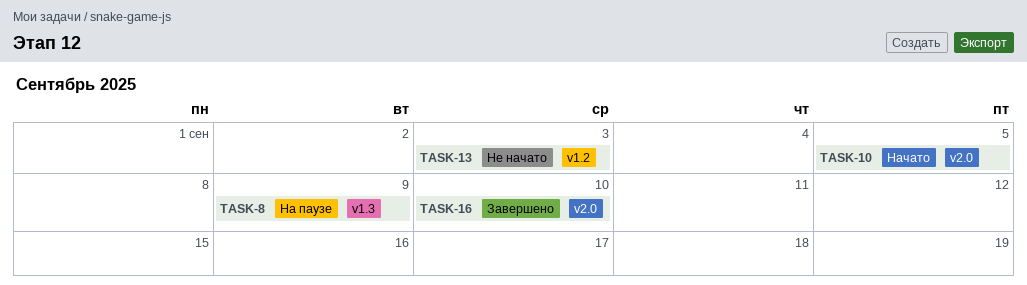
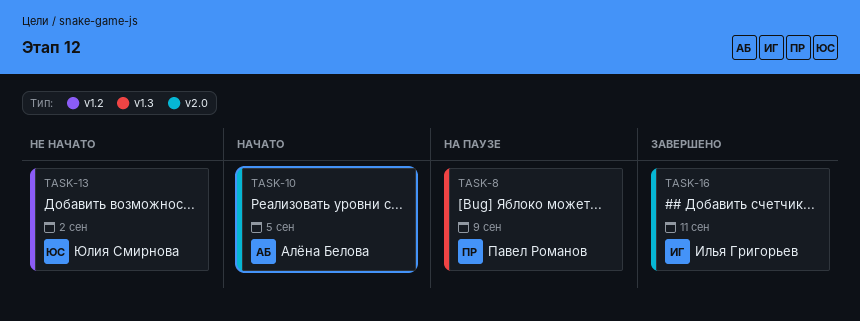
TASK-13, due: Sep 3 -> Sep 2
TASK-16, due: Sep 10 -> Sep 11

